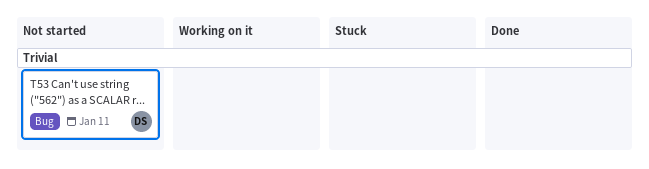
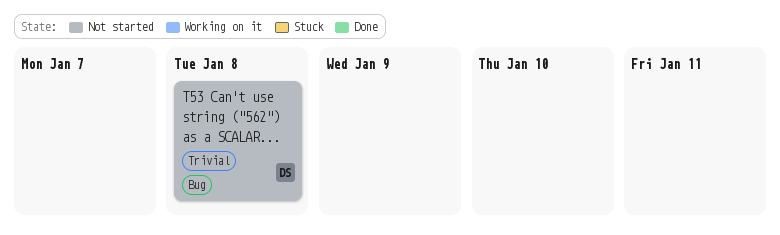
T53, due: Jan 11 -> Jan 8

